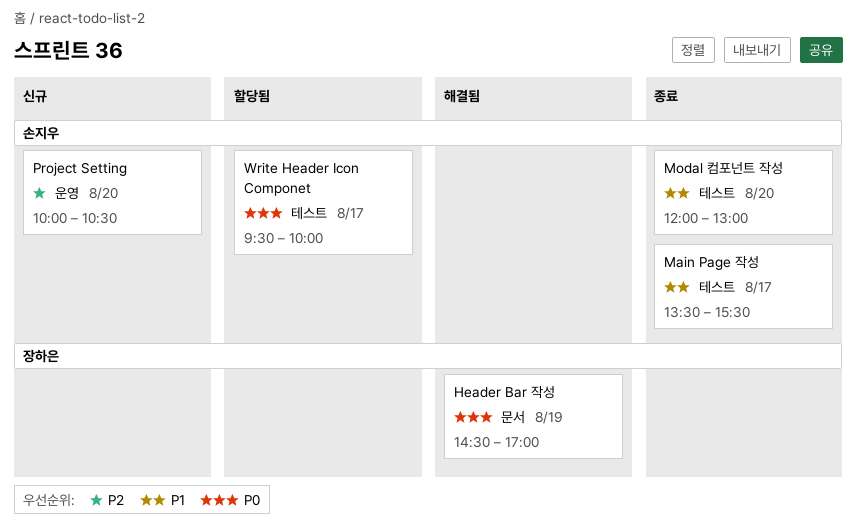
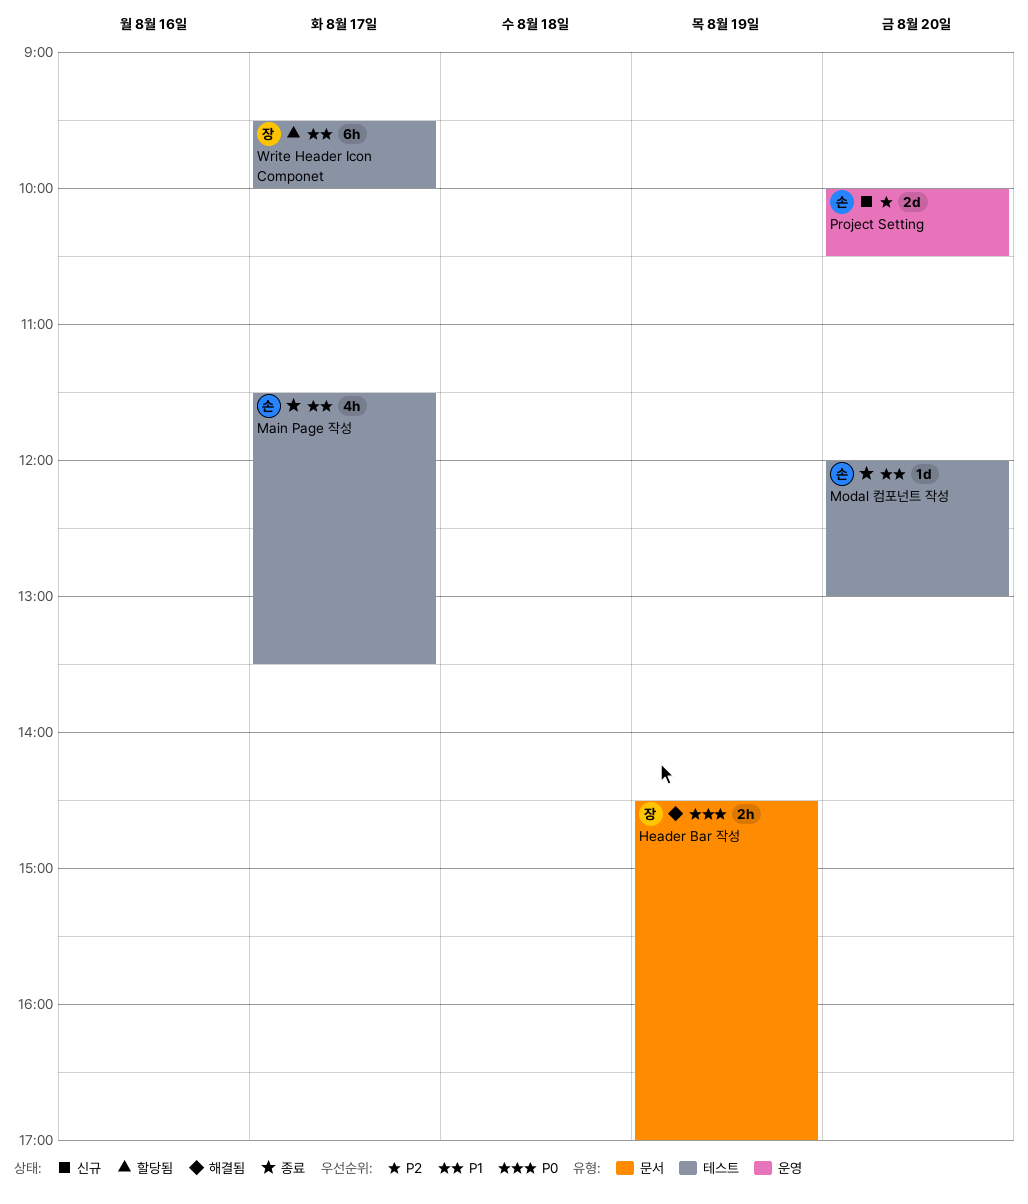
Main Page 작성, begins: 13:30 -> 11:30
Main Page 작성, ends: 15:30 -> 13:30
Write Header Icon Componet, owner: 손지우 -> 장하은
Write Header Icon Componet, priority: P0 -> P1

